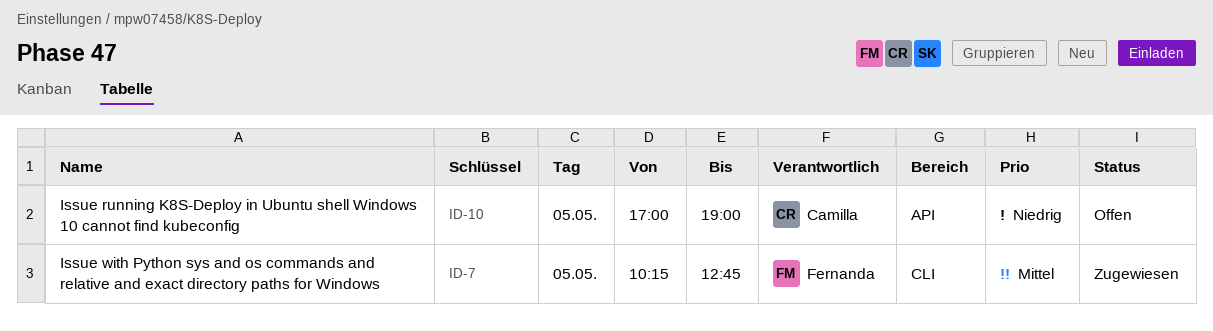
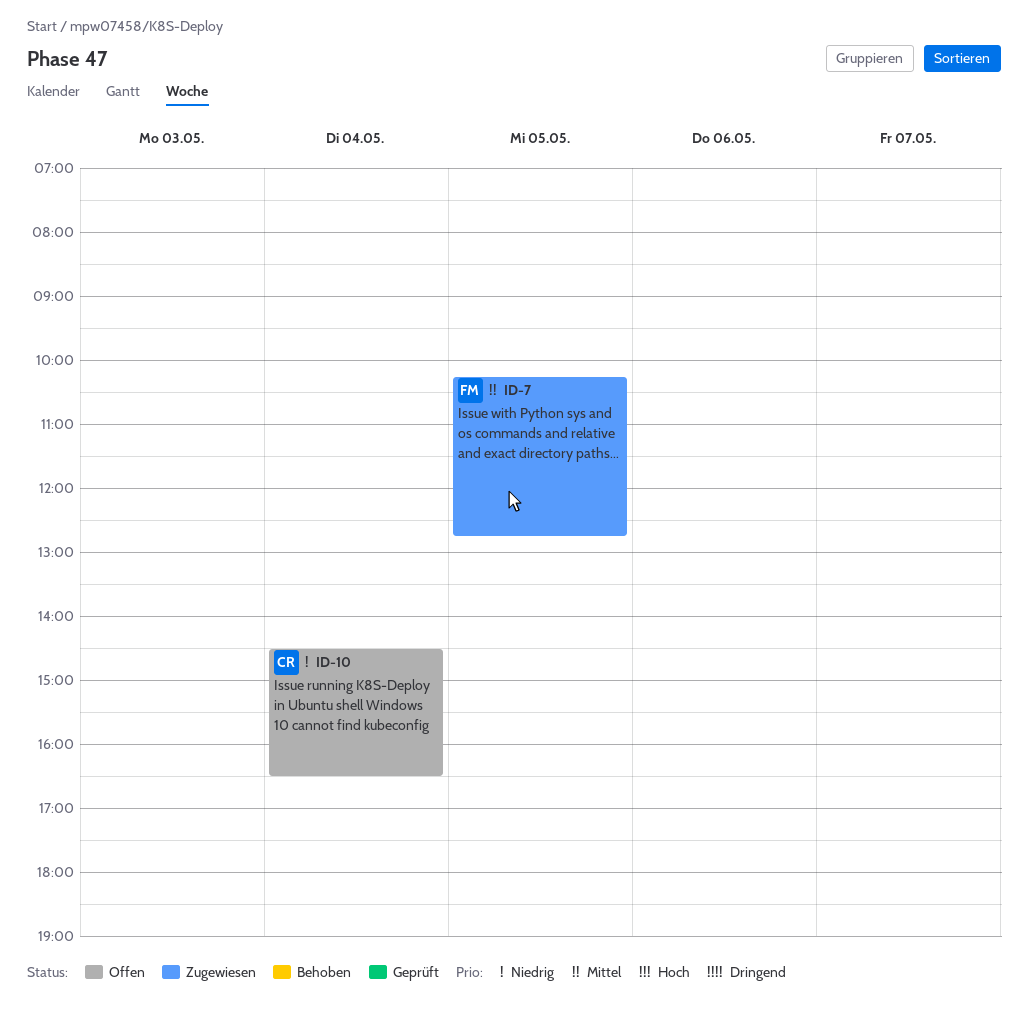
ID-10, day: May 5 -> May 4
ID-10, begins: 17:00 -> 14:30
ID-10, ends: 19:00 -> 16:30

